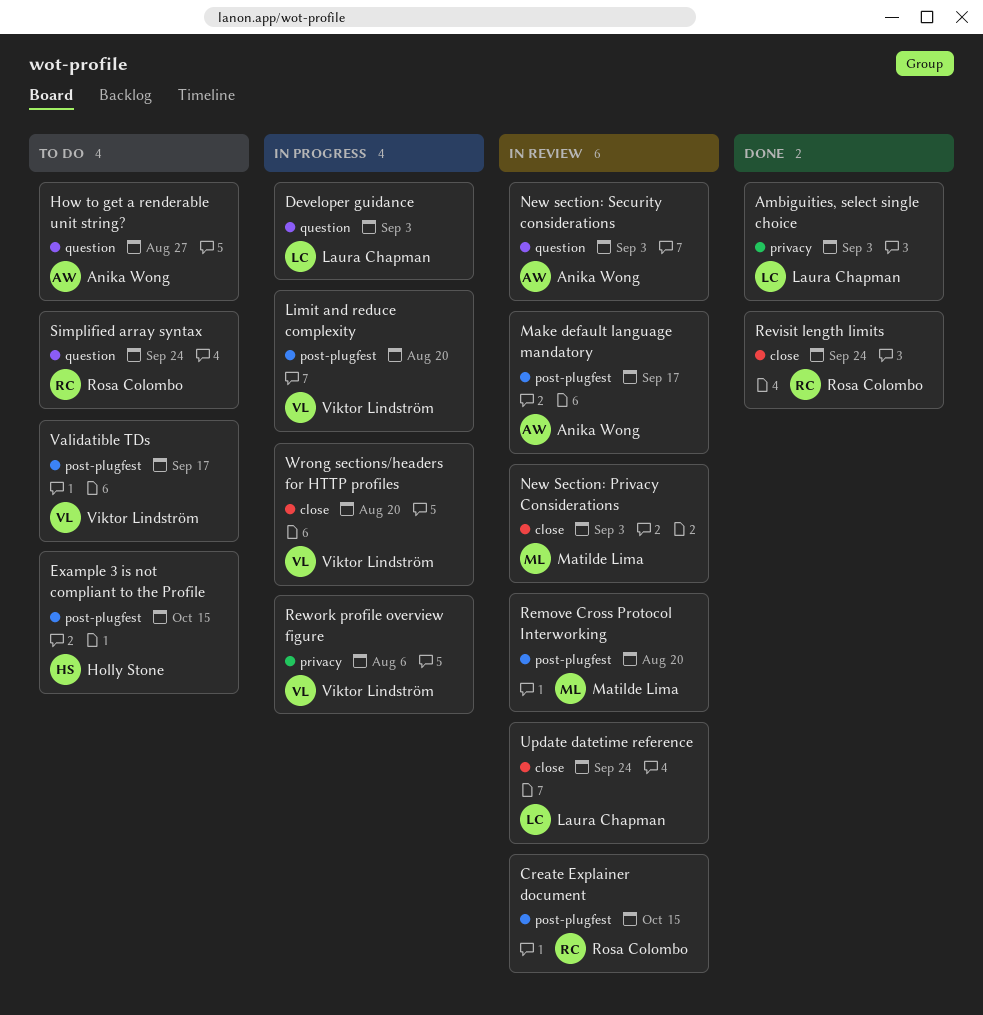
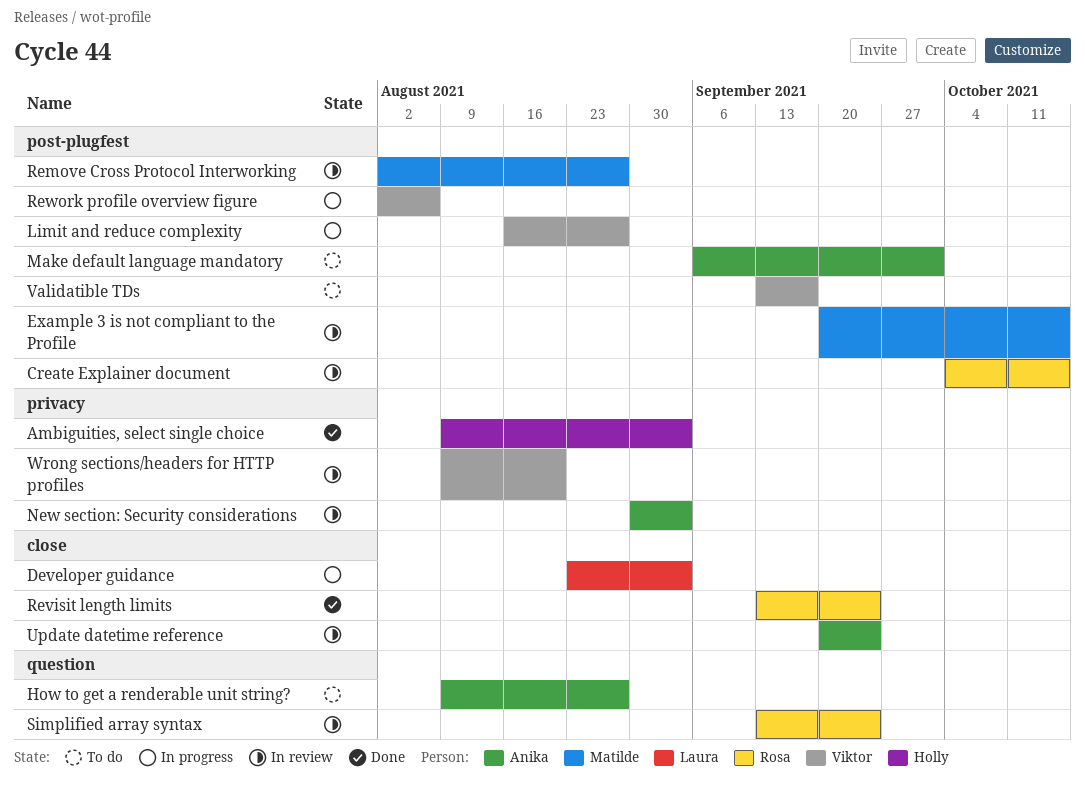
Ambiguities, select single choice, owner: Laura Chapman -> Holly Stone
Developer guidance, label: question -> close
Example 3 is not compliant to the Profile, status: To do -> In review
Example 3 is not compliant to the Profile, owner: Holly Stone -> Matilde Lima
Limit and reduce complexity, due: Aug 20 -> Aug 27
Make default language mandatory, status: In review -> To do
Make default language mandatory, due: Sep 17 -> Oct 1
New Section: Privacy Considerations: present -> none
New section: Security considerations, label: question -> privacy
Remove Cross Protocol Interworking, due: Aug 20 -> Aug 27
Rework profile overview figure, label: privacy -> post-plugfest
Simplified array syntax, status: To do -> In review
Update datetime reference, owner: Laura Chapman -> Anika Wong
Wrong sections/headers for HTTP profiles, status: In progress -> In review
Wrong sections/headers for HTTP profiles, label: close -> privacy

